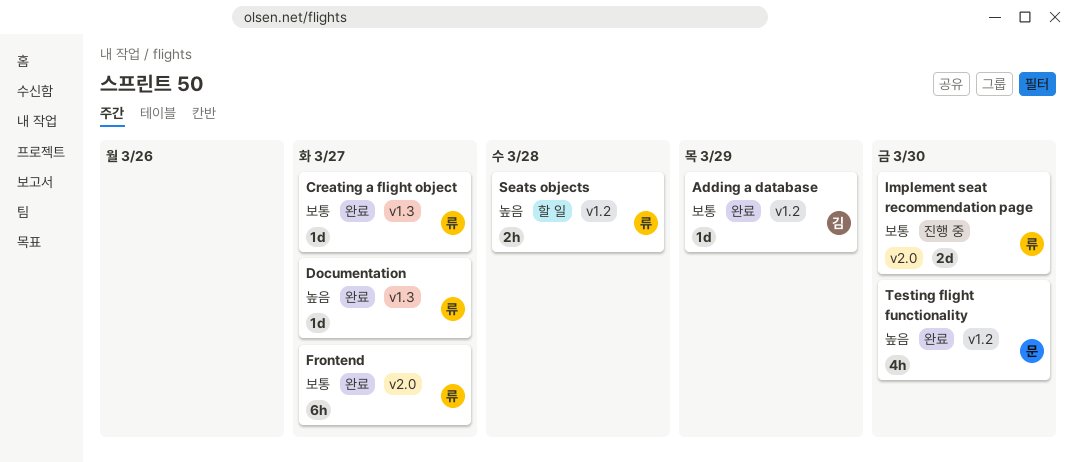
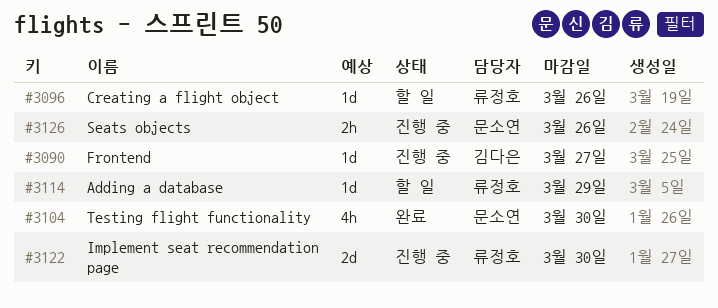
Adding a database, status: 완료 -> 할 일
Adding a database, owner: 김다은 -> 류정호
Creating a flight object, status: 완료 -> 할 일
Creating a flight object, due: Mar 27 -> Mar 26
Documentation: present -> none
Frontend, status: 완료 -> 진행 중
Frontend, owner: 류정호 -> 김다은
Frontend, estimate: 6h -> 1d
Seats objects, status: 할 일 -> 진행 중
Seats objects, owner: 류정호 -> 문소연
Seats objects, due: Mar 28 -> Mar 26

